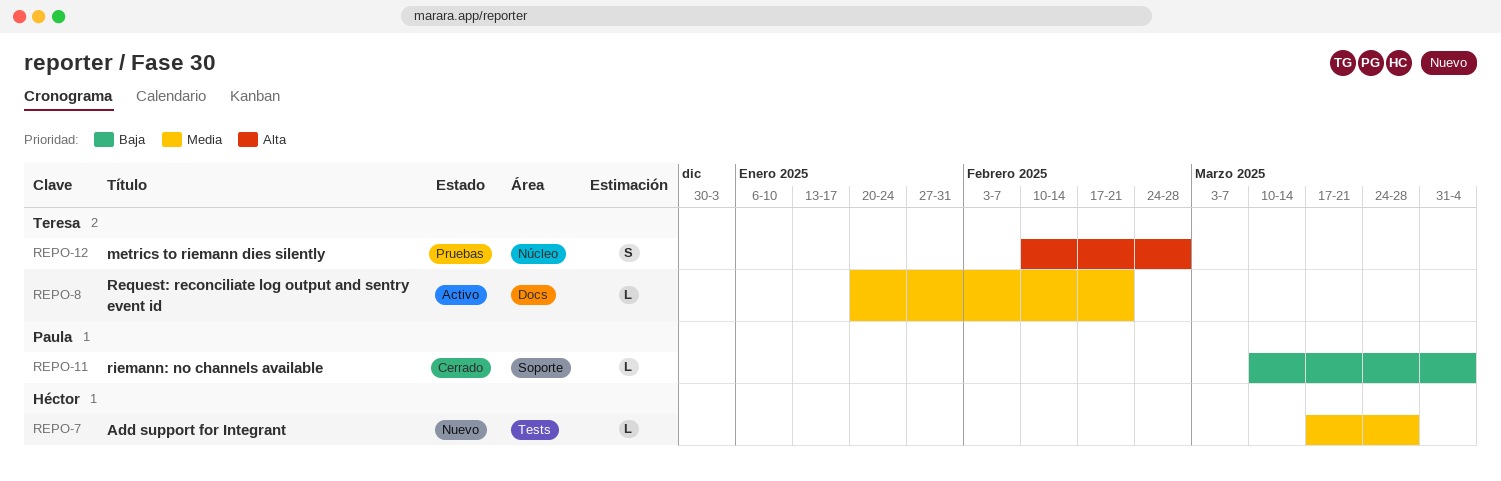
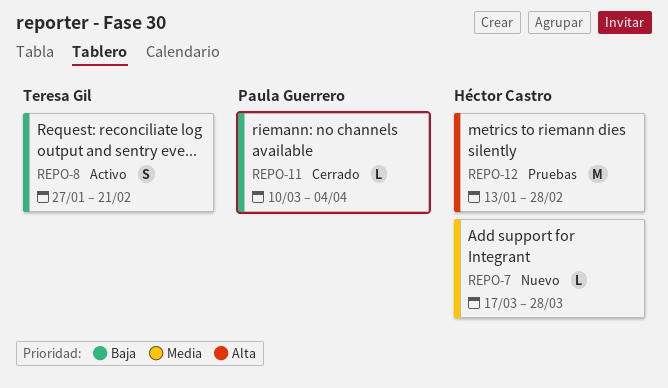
REPO-8, priority: Media -> Baja
REPO-8, estimate: L -> S
REPO-8, start: Jan 20 -> Jan 27
REPO-12, owner: Teresa Gil -> Héctor Castro
REPO-12, estimate: S -> M
REPO-12, start: Feb 10 -> Jan 13

